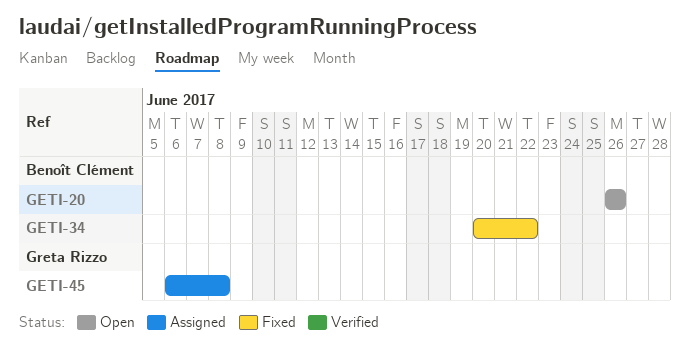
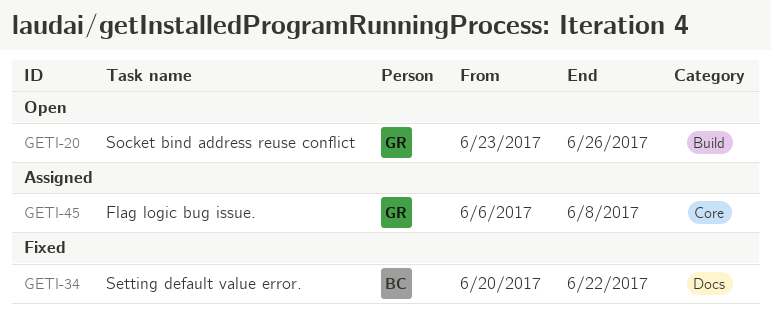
GETI-20, owner: Benoît Clément -> Greta Rizzo
GETI-20, start: Jun 26 -> Jun 23

